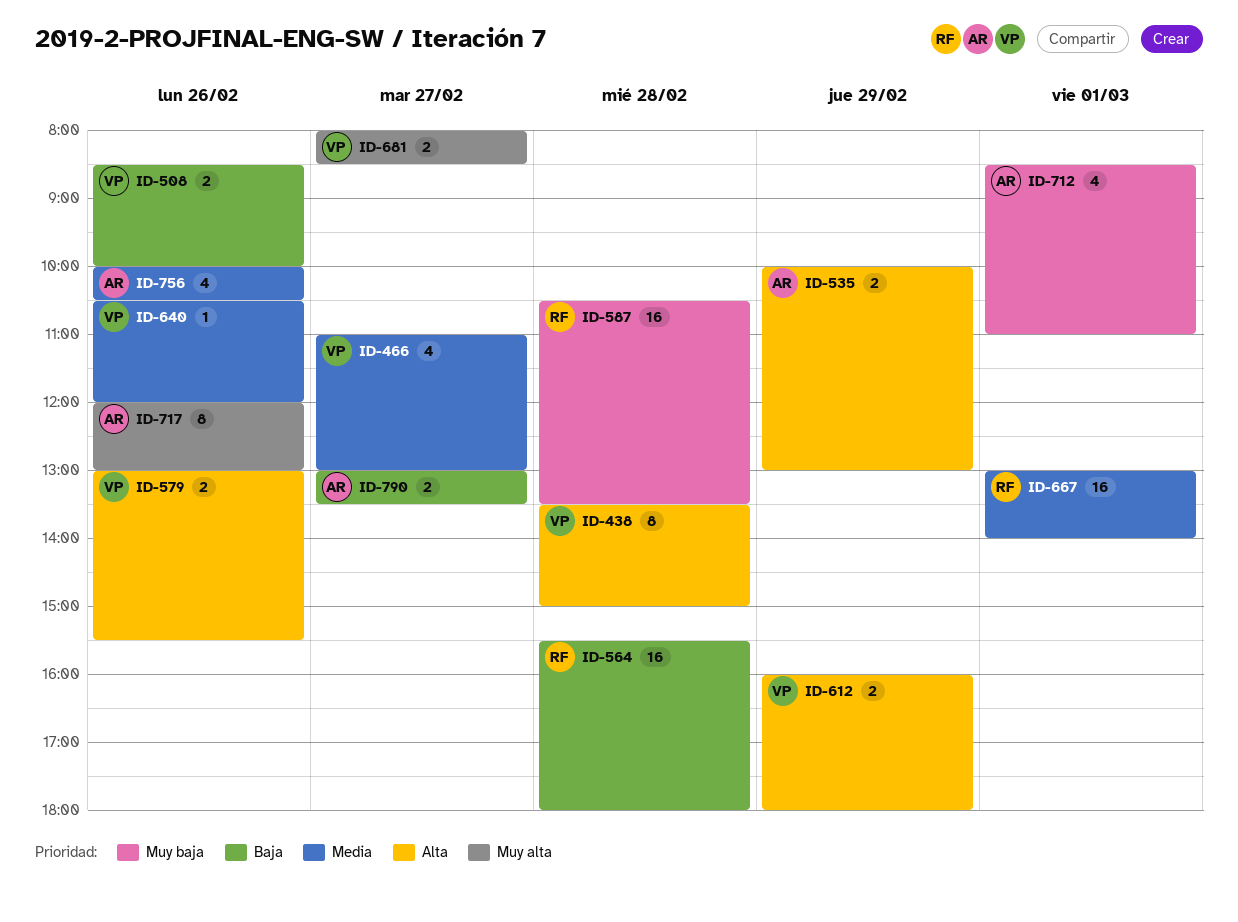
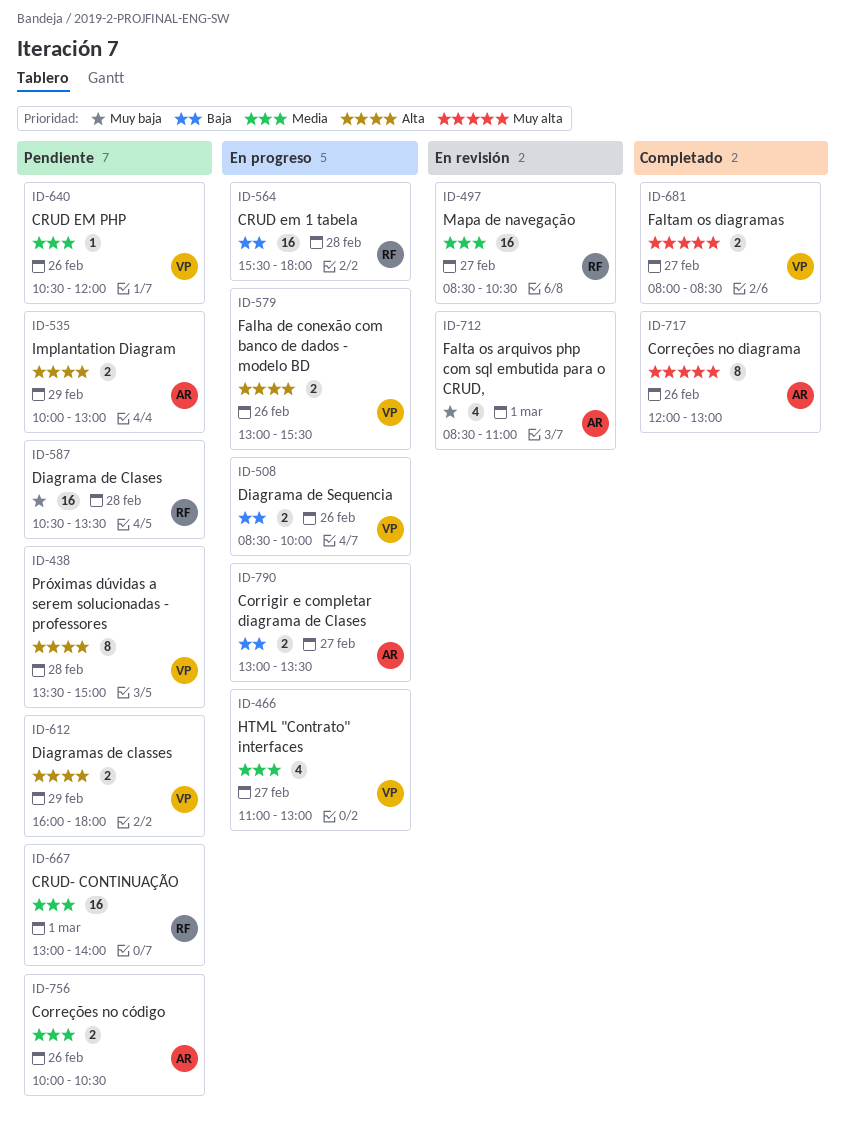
ID-497: none -> present
ID-756, estimate: 4 -> 2

